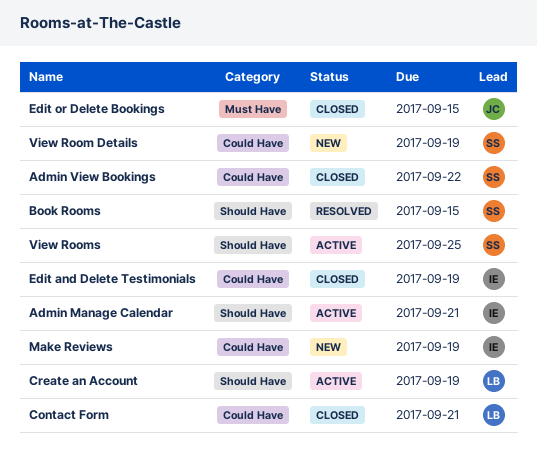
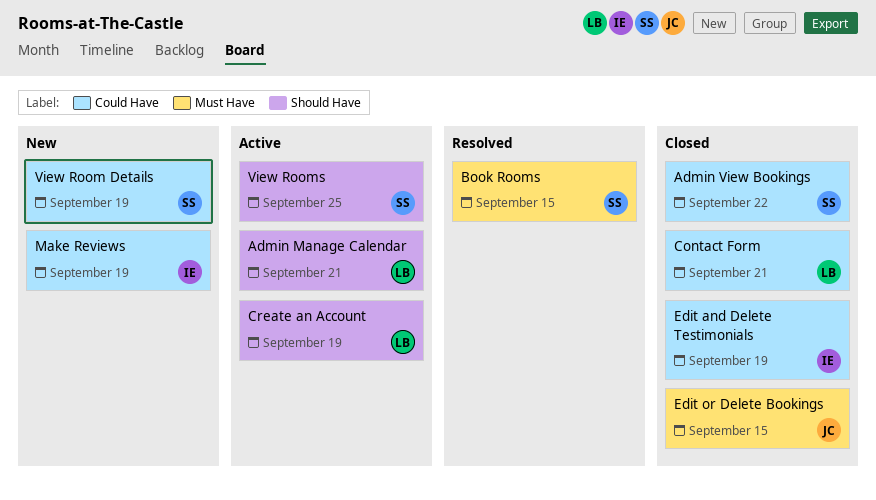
Admin Manage Calendar, owner: IE -> LB
Book Rooms, label: Should Have -> Must Have

